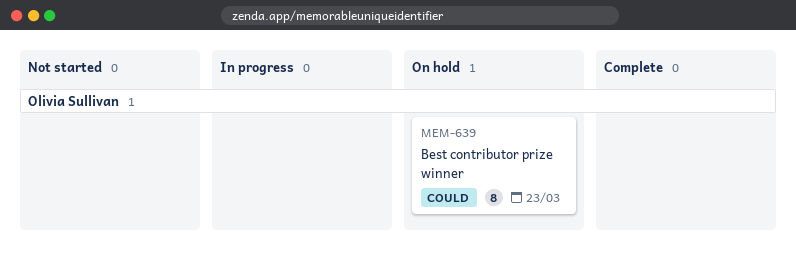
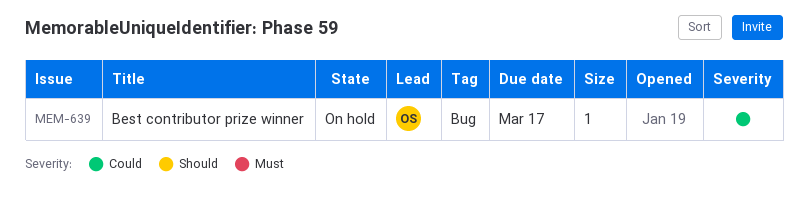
MEM-639, estimate: 8 -> 1
MEM-639, due: Mar 23 -> Mar 17

